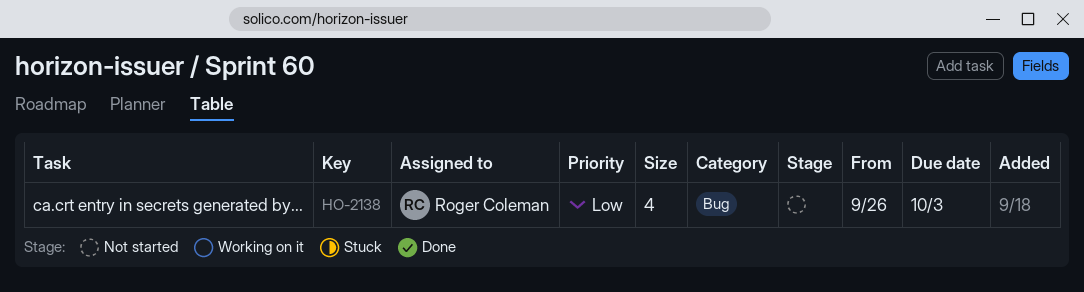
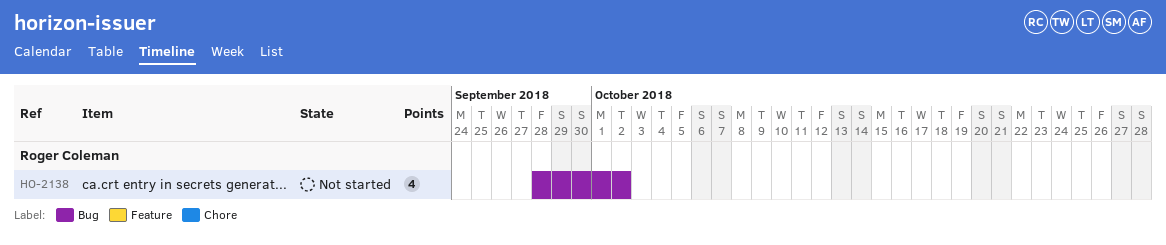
HO-2138, start: Sep 26 -> Sep 28
HO-2138, due: Oct 3 -> Oct 2

